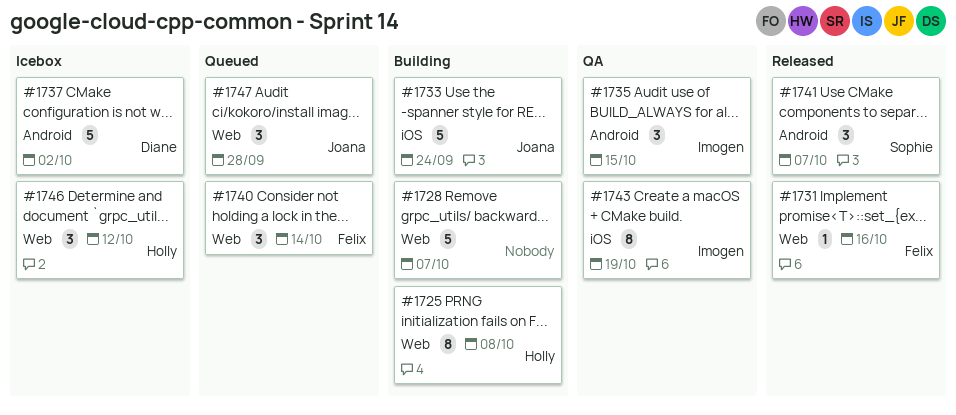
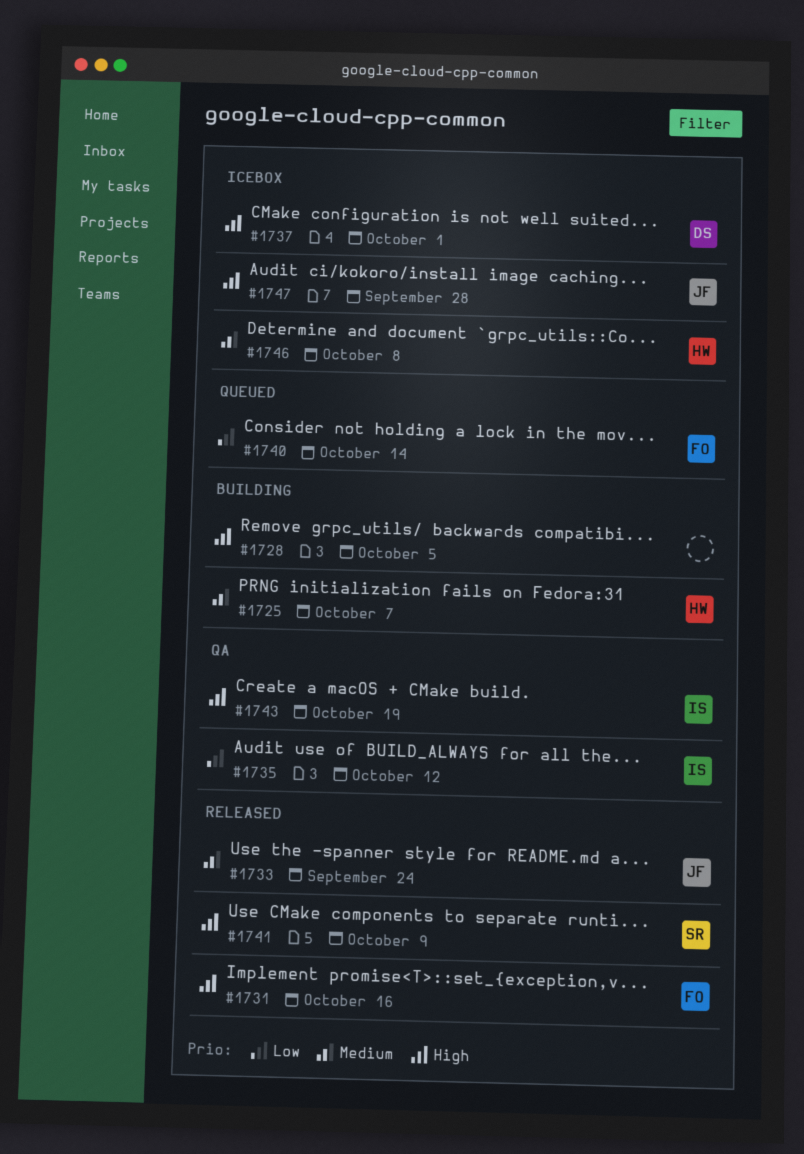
#1725, due: Oct 8 -> Oct 7
#1728, due: Oct 7 -> Oct 5
#1733, status: Building -> Released
#1735, due: Oct 15 -> Oct 12
#1737, due: Oct 2 -> Oct 1
#1741, due: Oct 7 -> Oct 9
#1746, due: Oct 12 -> Oct 8
#1747, status: Queued -> Icebox

